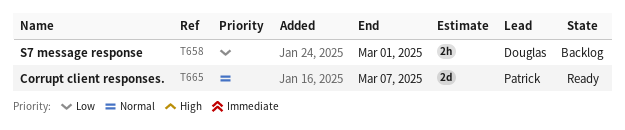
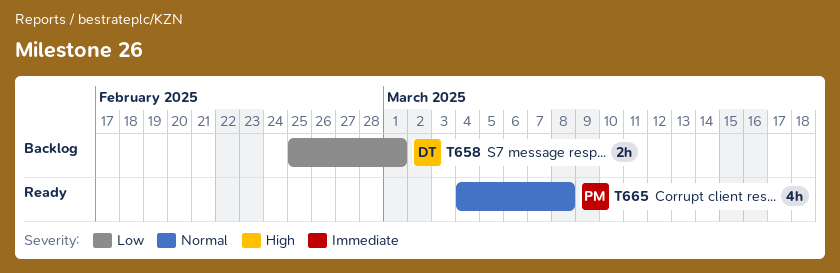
T665, estimate: 2d -> 4h
T665, due: Mar 7 -> Mar 8

